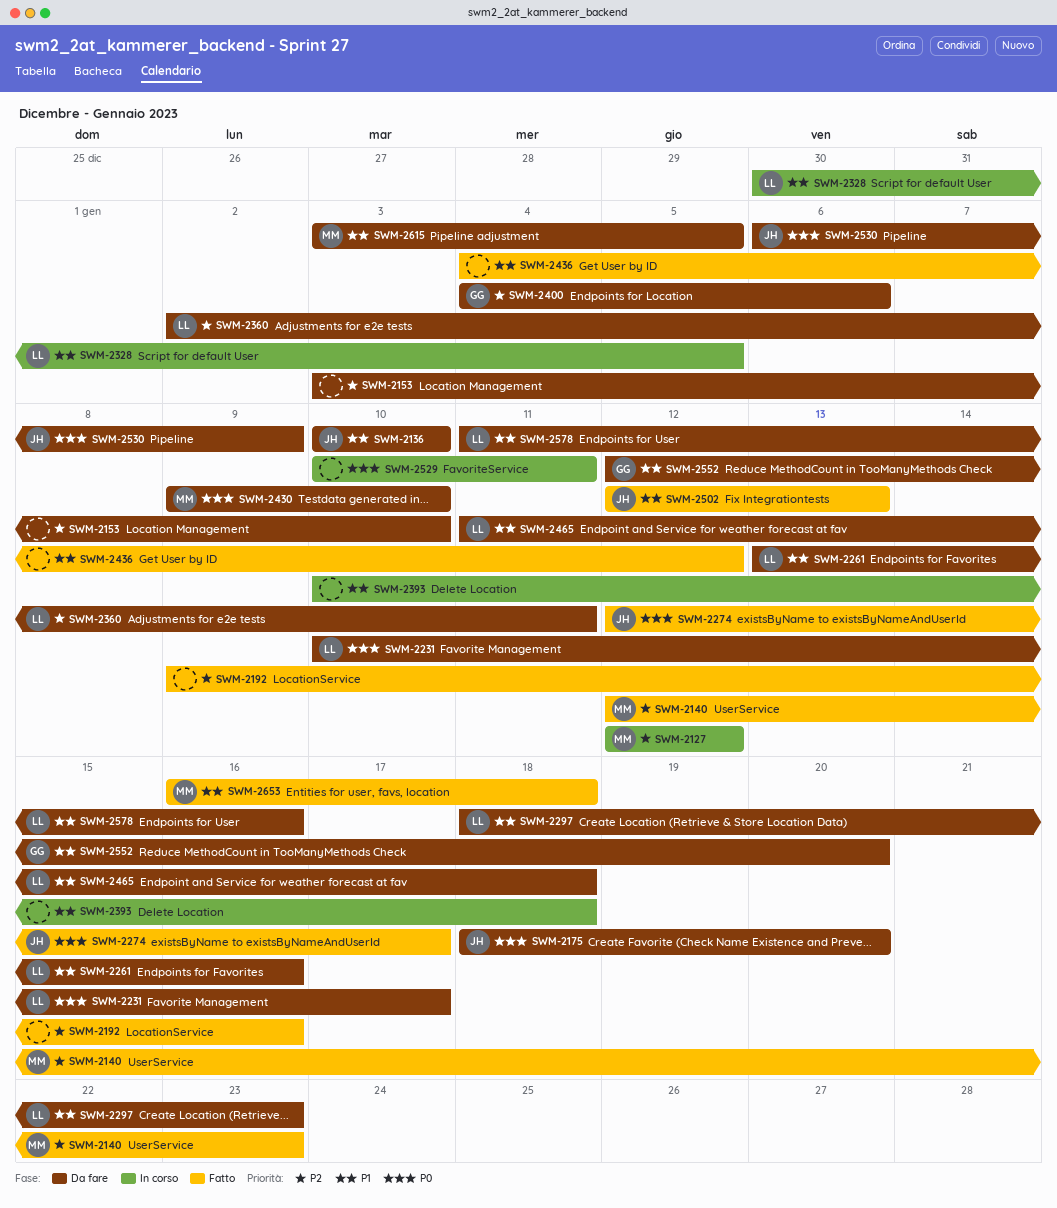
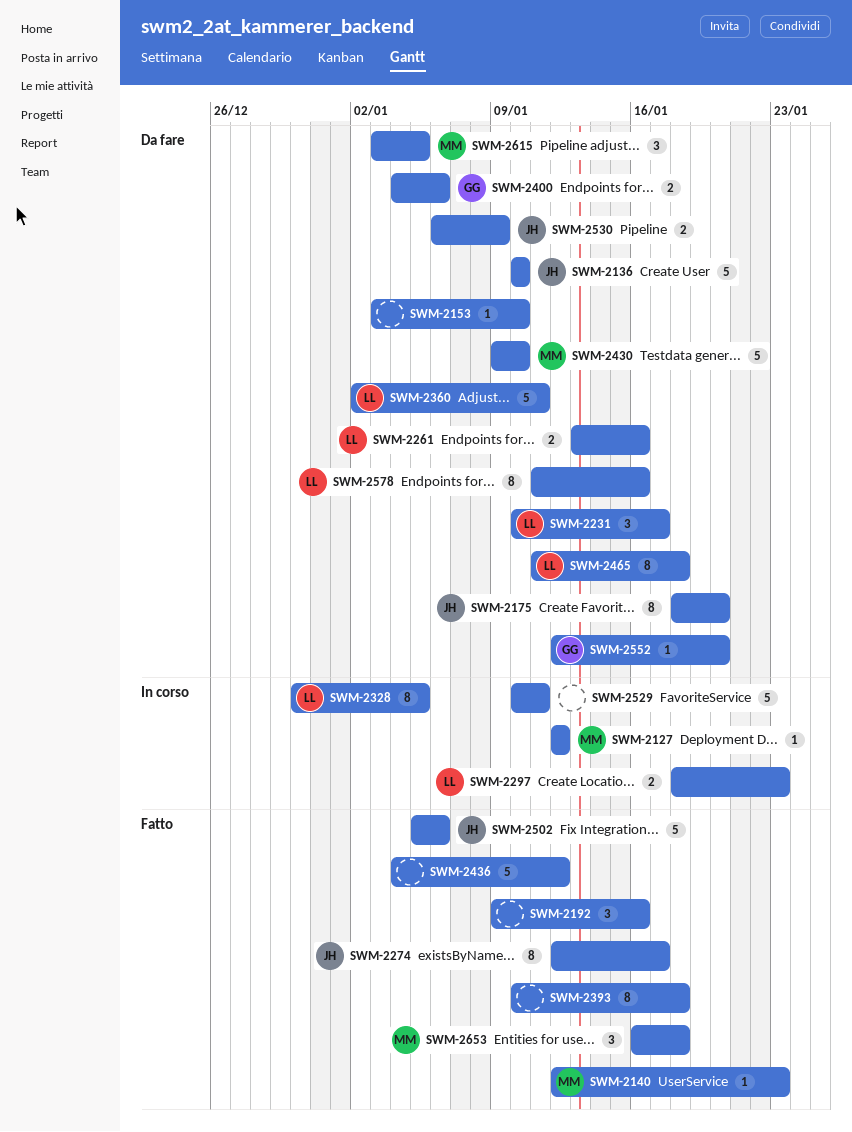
SWM-2297, status: Da fare -> In corso
SWM-2393, status: In corso -> Fatto
SWM-2502, start: Jan 12 -> Jan 5
SWM-2502, due: Jan 13 -> Jan 6

